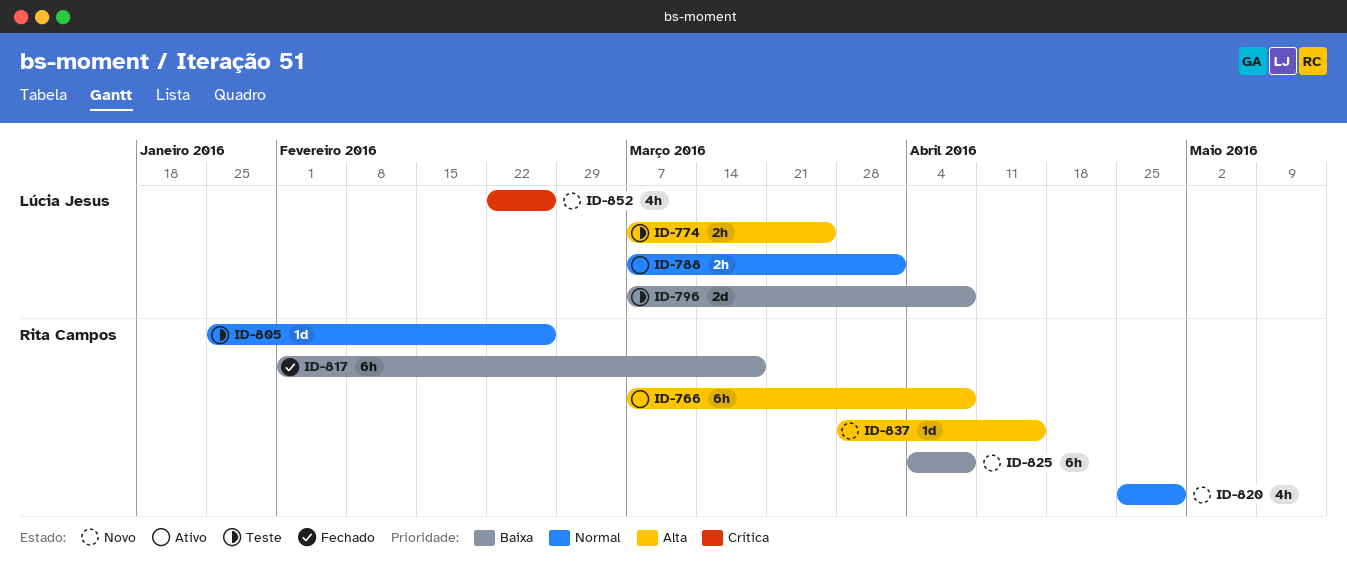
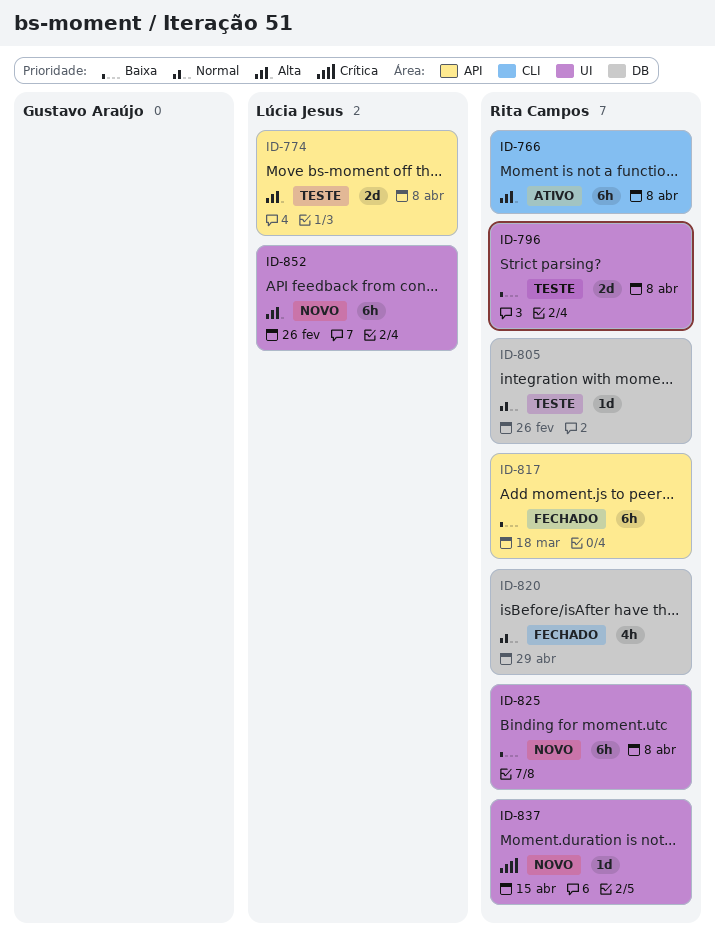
ID-774, estimate: 2h -> 2d
ID-774, due: Mar 25 -> Apr 8
ID-788: present -> none
ID-796, owner: Lúcia Jesus -> Rita Campos
ID-820, status: Novo -> Fechado
ID-837, priority: Alta -> Crítica
ID-852, priority: Crítica -> Alta
ID-852, estimate: 4h -> 6h

